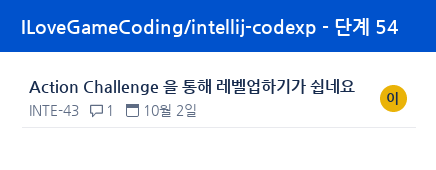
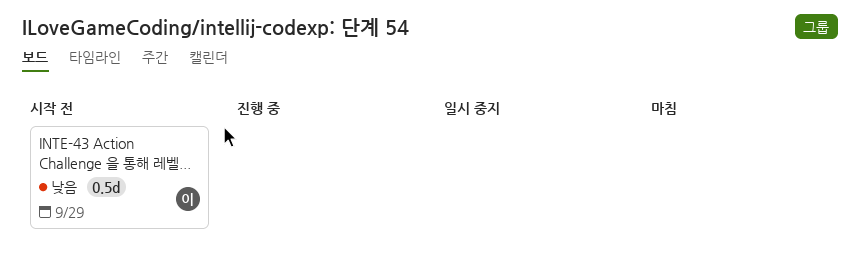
INTE-43, due: Oct 2 -> Sep 29

